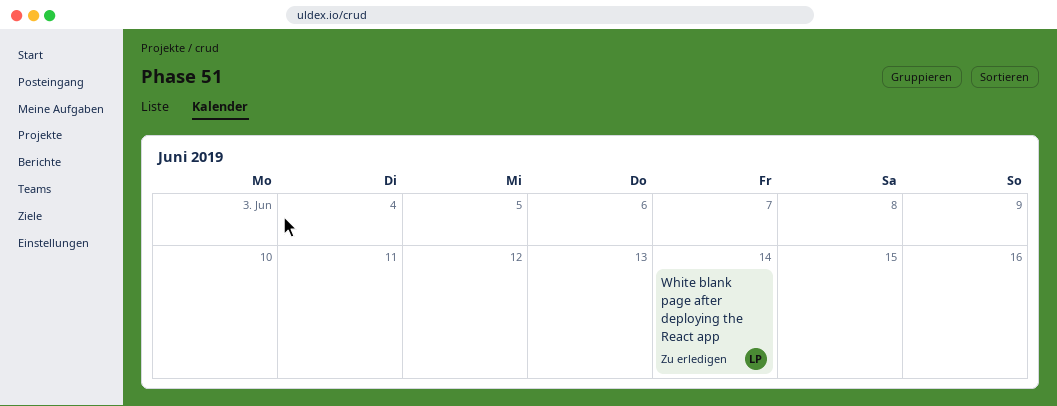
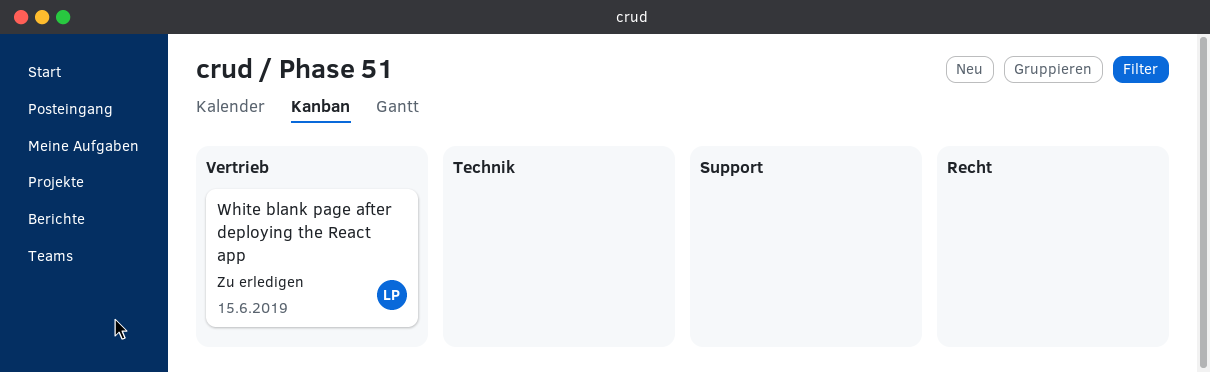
White blank page after deploying the React app, due: Jun 14 -> Jun 15

